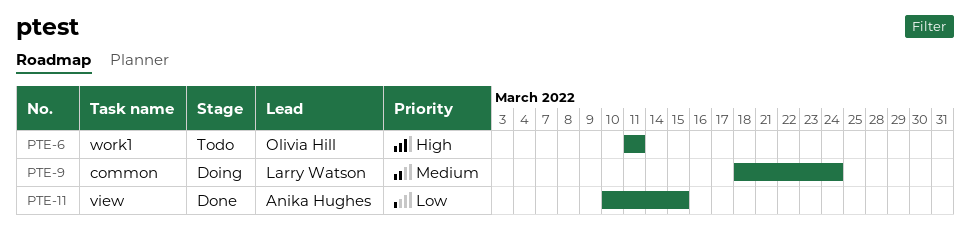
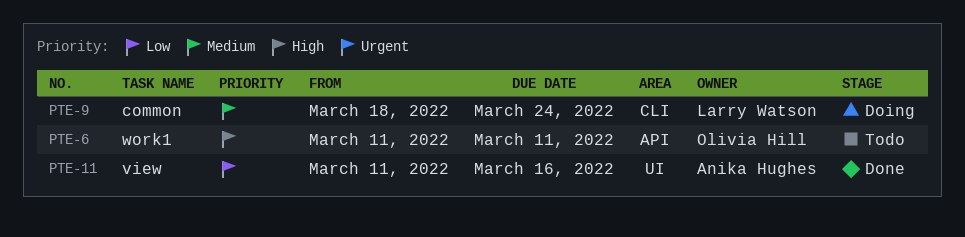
PTE-11, start: Mar 10 -> Mar 11
PTE-11, due: Mar 15 -> Mar 16

